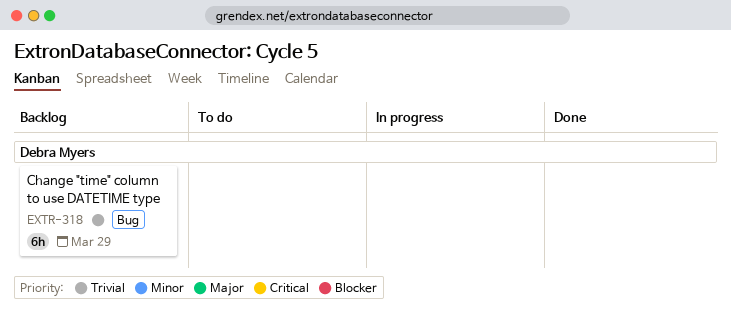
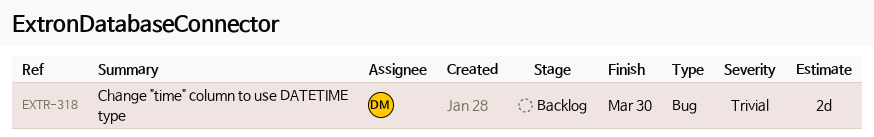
EXTR-318, estimate: 6h -> 2d
EXTR-318, due: Mar 29 -> Mar 30

